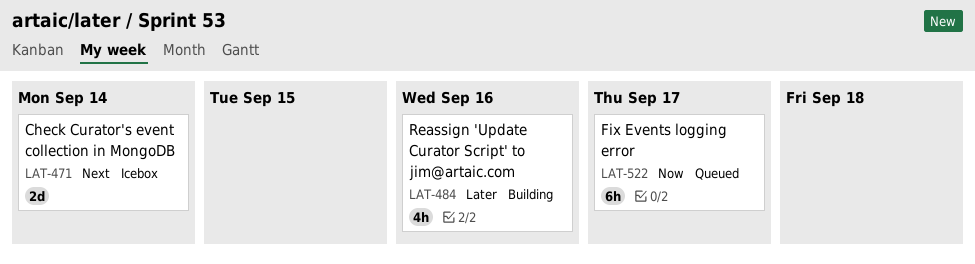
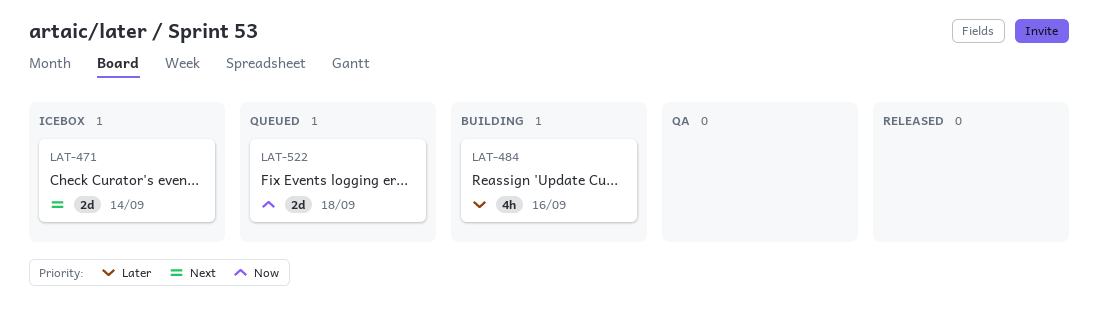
LAT-522, estimate: 6h -> 2d
LAT-522, due: Sep 17 -> Sep 18

